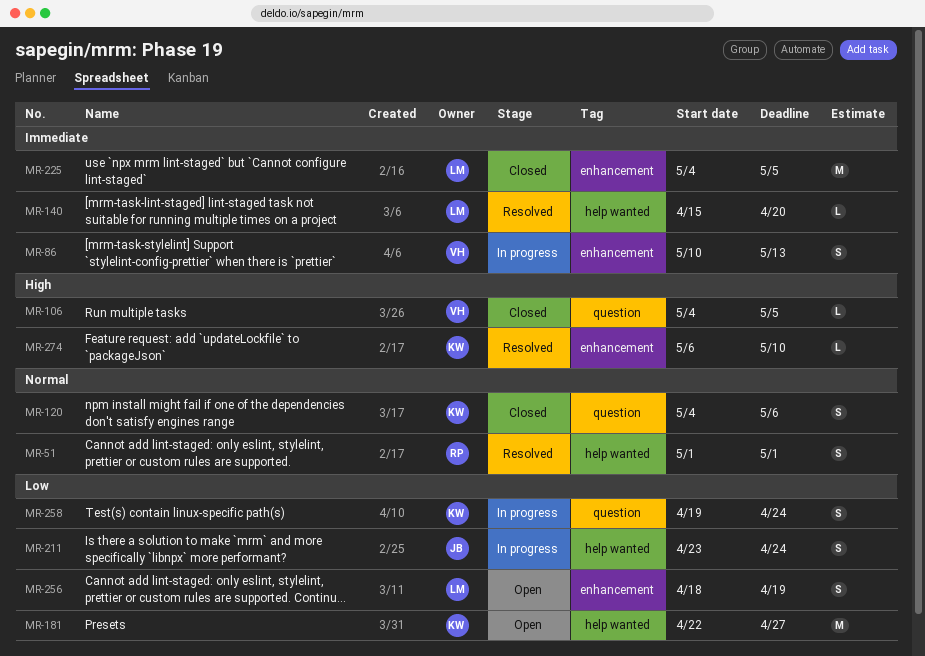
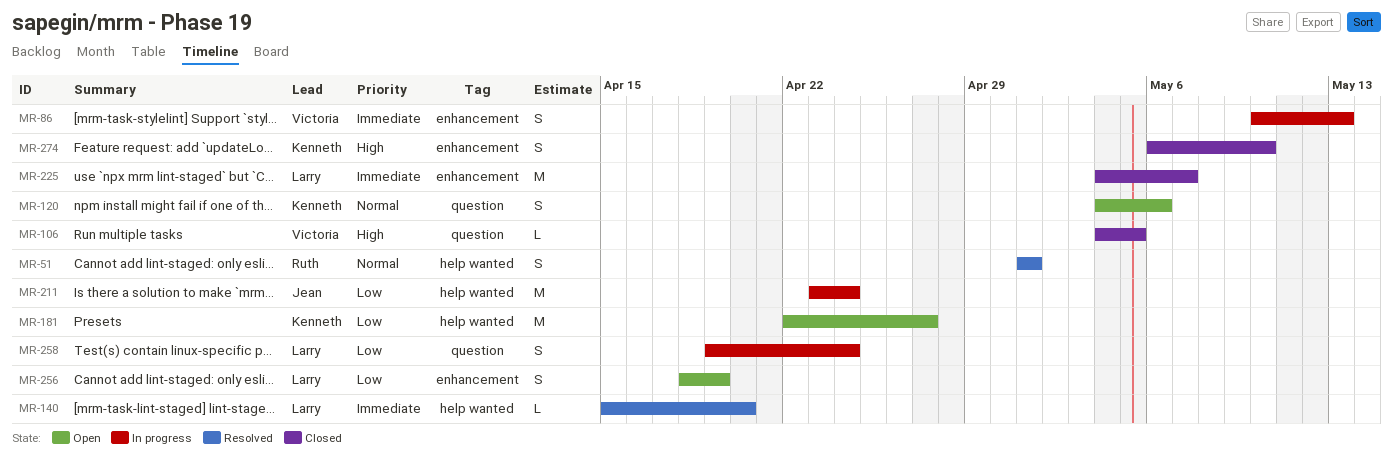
MR-120, status: Closed -> Open
MR-211, estimate: S -> M
MR-225, due: May 5 -> May 7
MR-258, owner: Kenneth -> Larry
MR-274, status: Resolved -> Closed
MR-274, estimate: L -> S

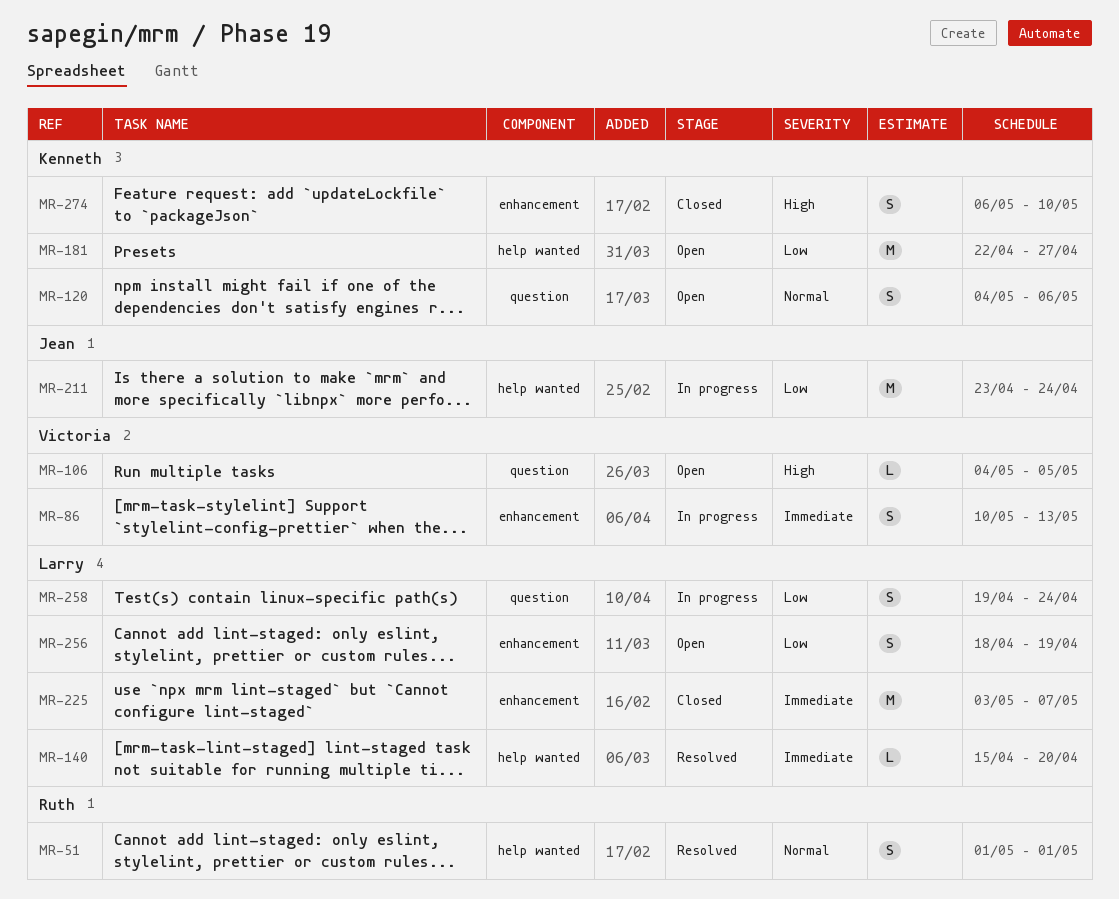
MR-106, status: Closed -> Open
MR-225, start: May 4 -> May 3

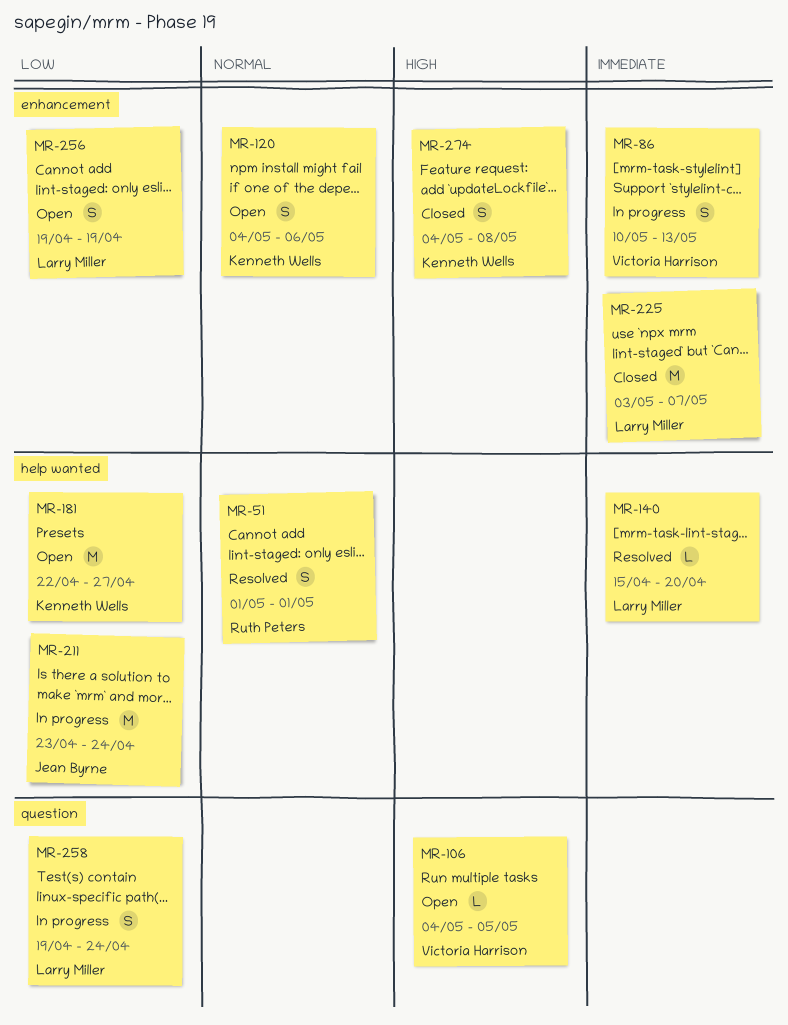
MR-120, label: question -> enhancement
MR-256, start: Apr 18 -> Apr 19
MR-274, start: May 6 -> May 4
MR-274, due: May 10 -> May 8

